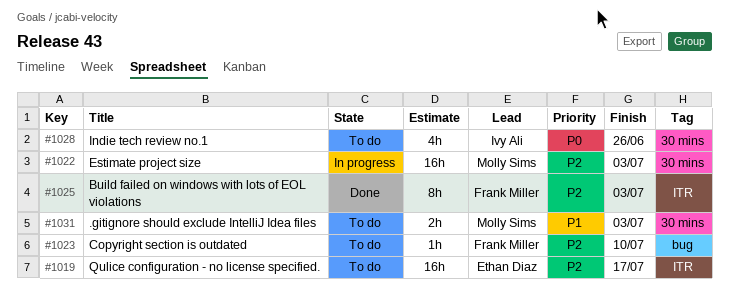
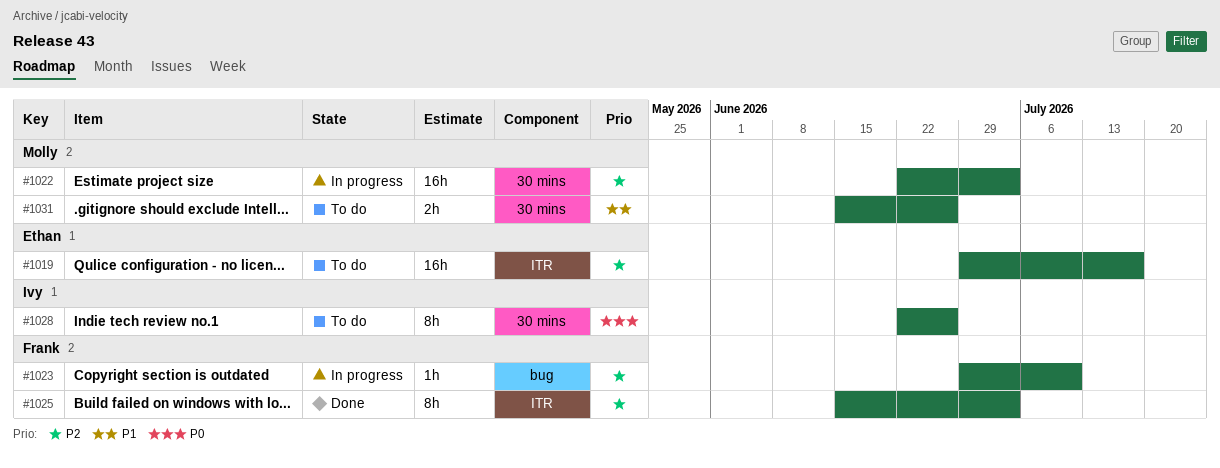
#1023, status: To do -> In progress
#1028, estimate: 4h -> 8h
#1031, due: Jul 3 -> Jun 26

